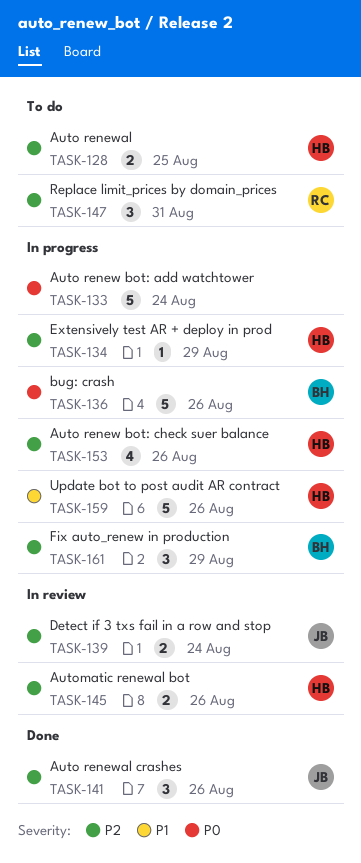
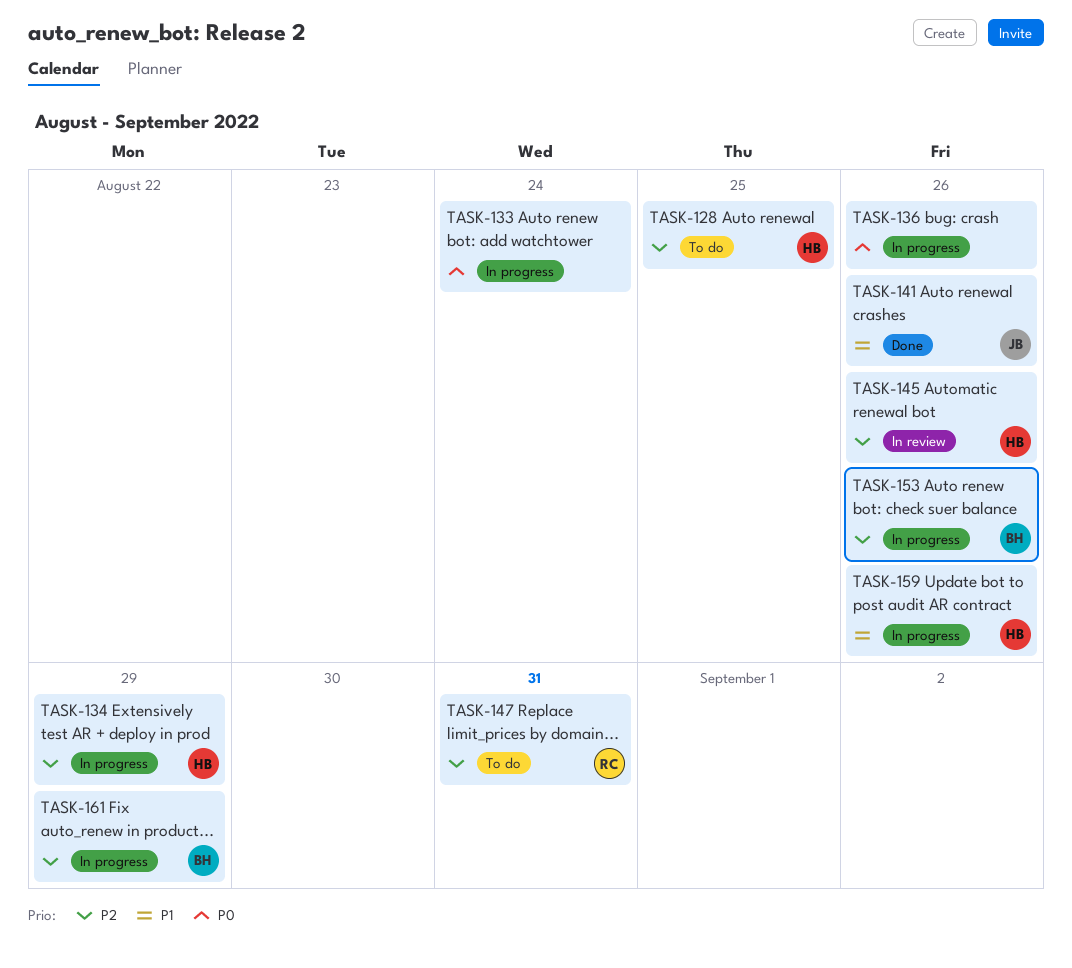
TASK-136, owner: BH -> none
TASK-139: present -> none
TASK-141, priority: P2 -> P1
TASK-153, owner: HB -> BH

